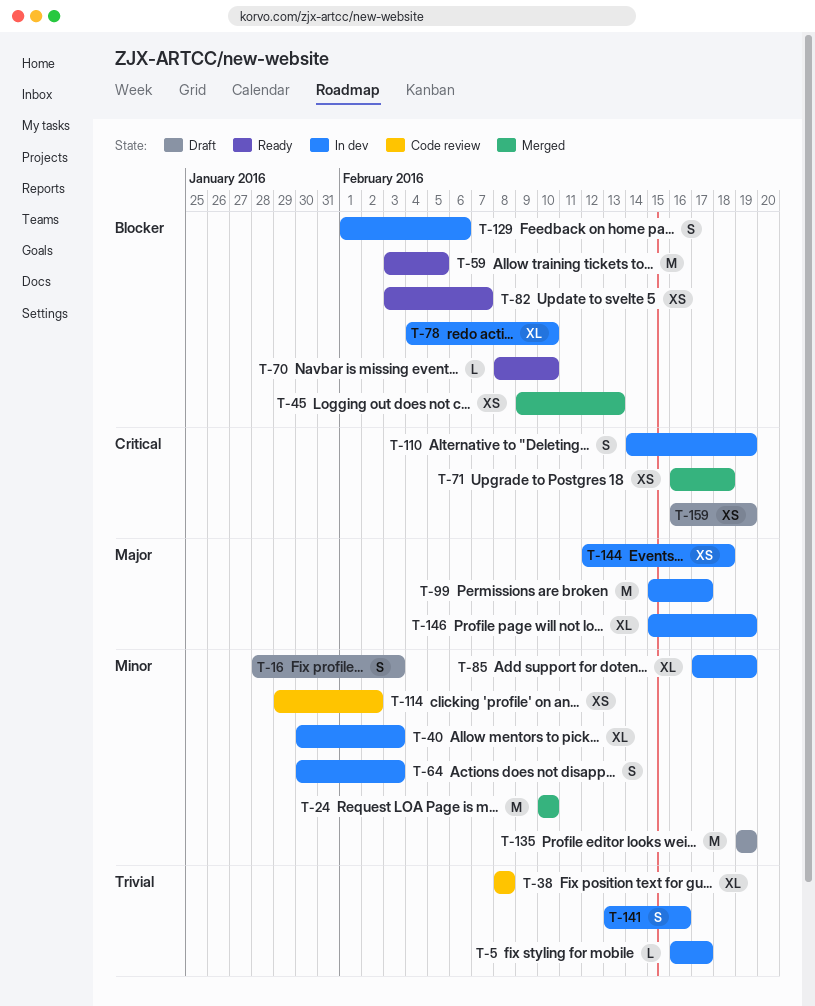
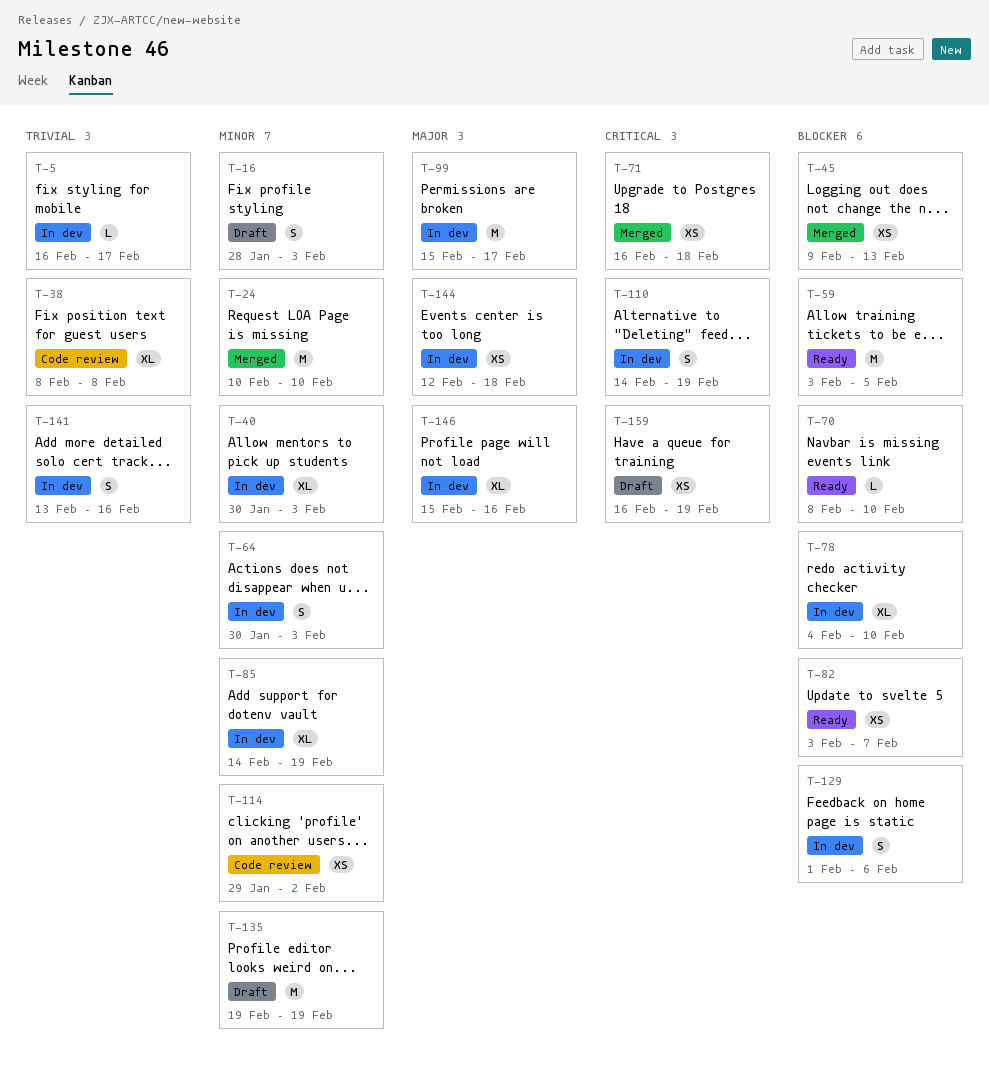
T-85, start: Feb 17 -> Feb 14
T-146, due: Feb 19 -> Feb 16

